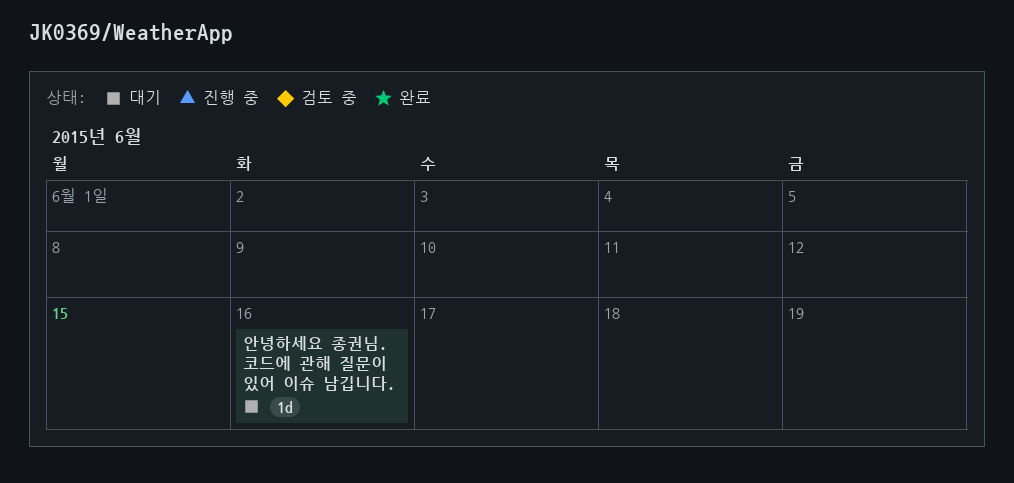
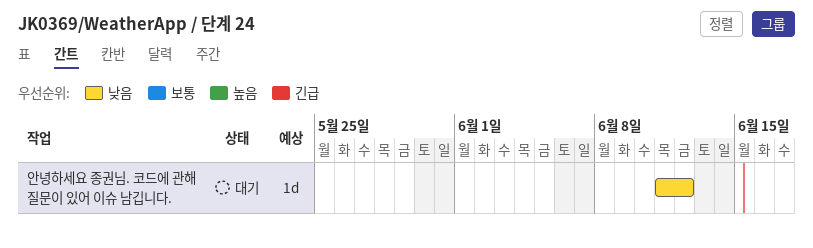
안녕하세요 종권님. 코드에 관해 질문이 있어 이슈 남깁니다., due: Jun 16 -> Jun 12

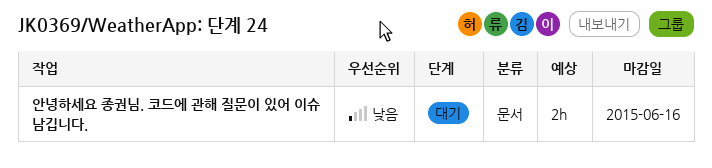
안녕하세요 종권님. 코드에 관해 질문이 있어 이슈 남깁니다., estimate: 1d -> 2h
안녕하세요 종권님. 코드에 관해 질문이 있어 이슈 남깁니다., due: Jun 12 -> Jun 16

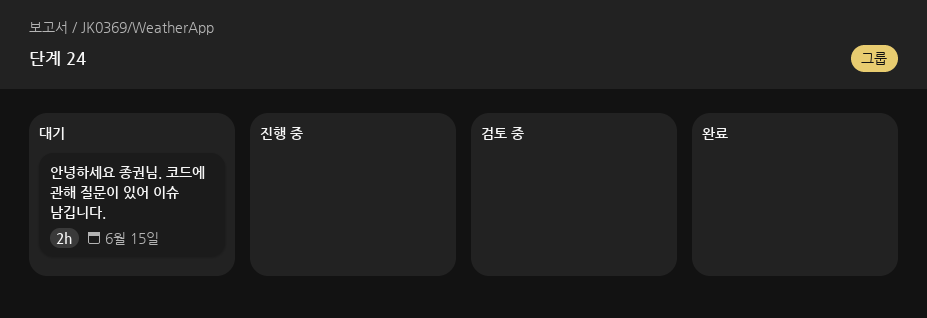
안녕하세요 종권님. 코드에 관해 질문이 있어 이슈 남깁니다., due: Jun 16 -> Jun 15

